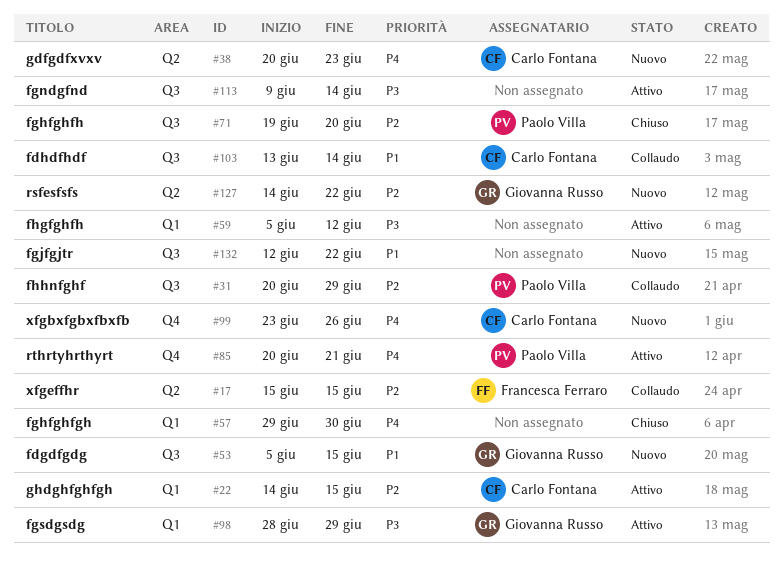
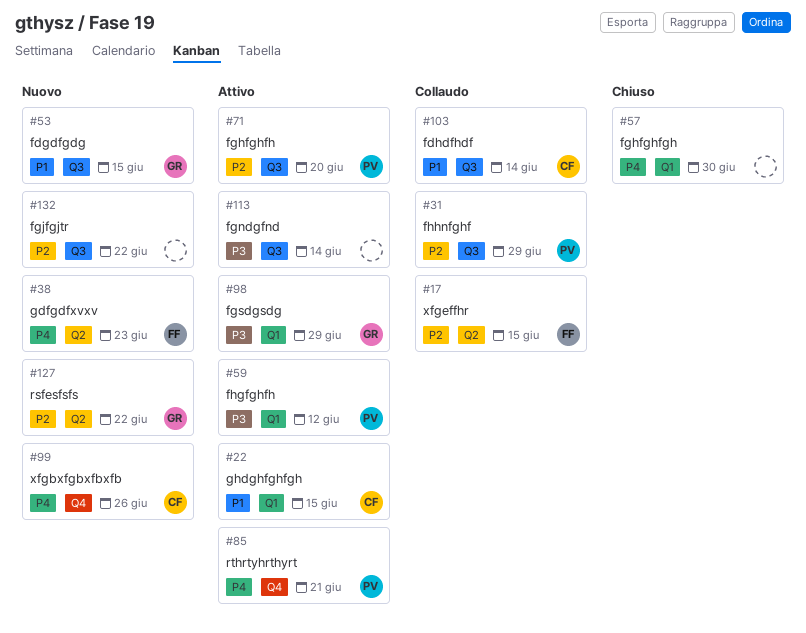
#22, priority: P2 -> P1
#38, owner: Carlo Fontana -> Francesca Ferraro
#59, owner: none -> Paolo Villa
#71, status: Chiuso -> Attivo
#132, priority: P1 -> P2

